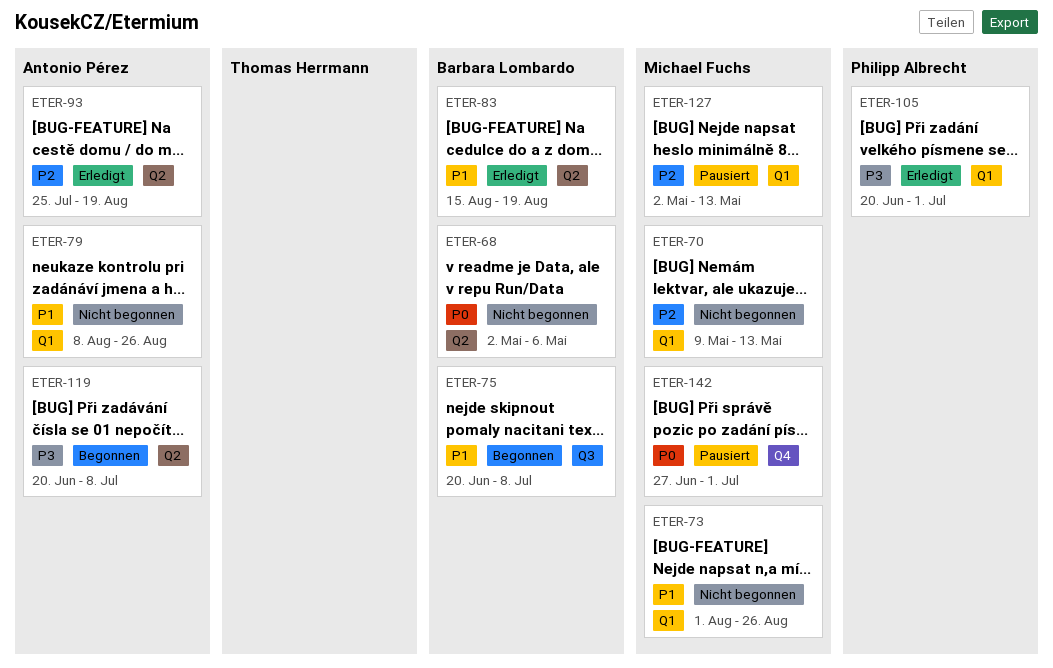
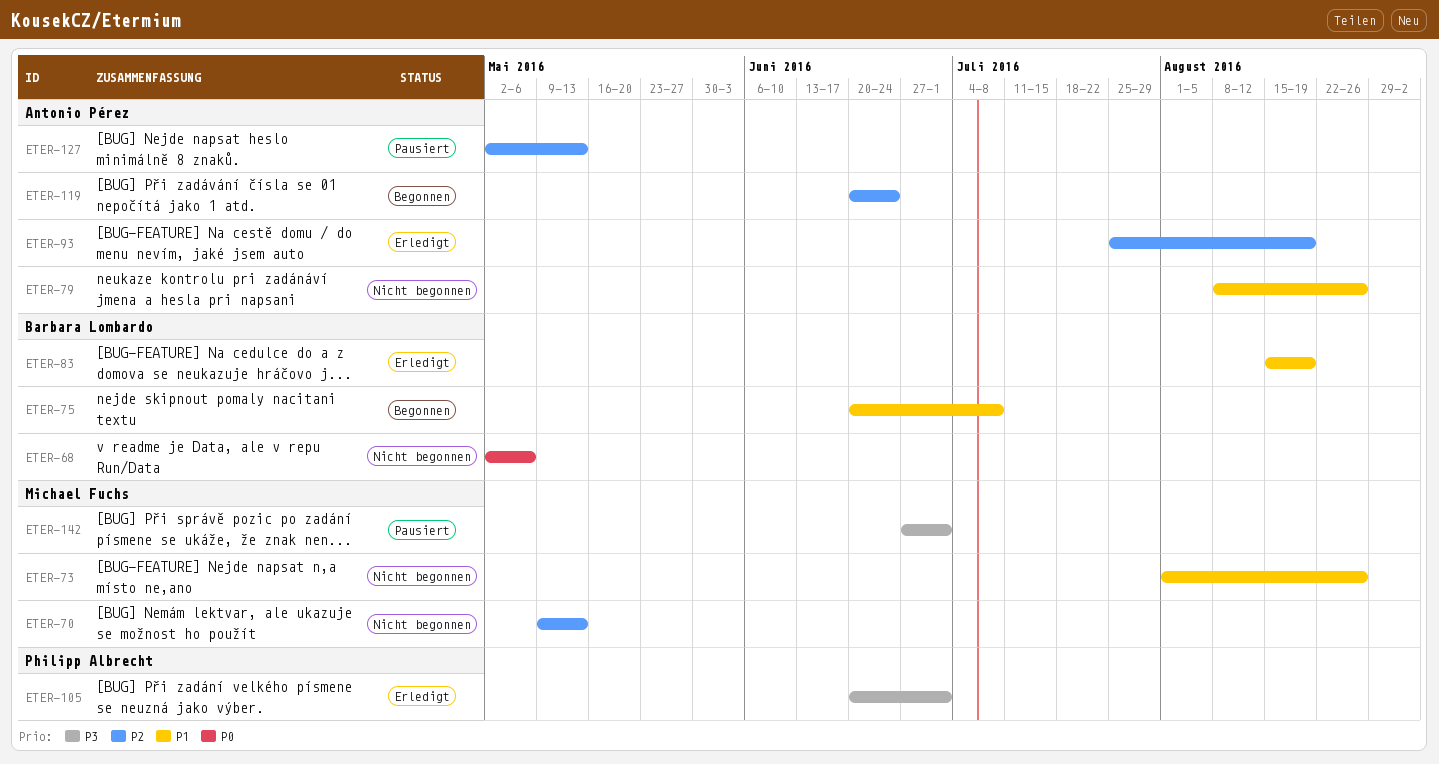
ETER-119, priority: P3 -> P2
ETER-119, due: Jul 8 -> Jun 24
ETER-127, owner: Michael Fuchs -> Antonio Pérez
ETER-142, priority: P0 -> P3

